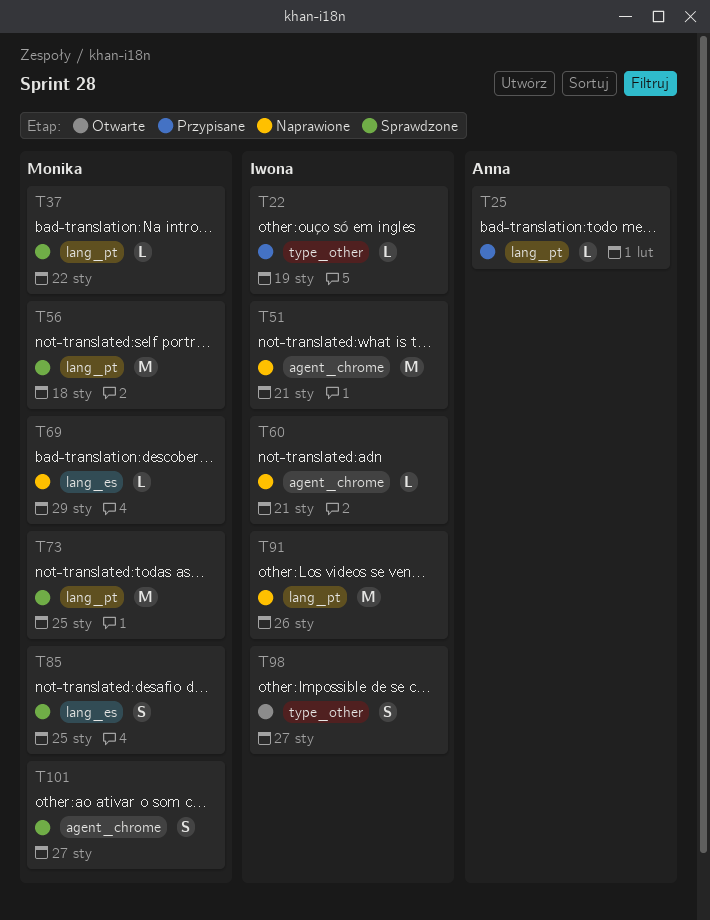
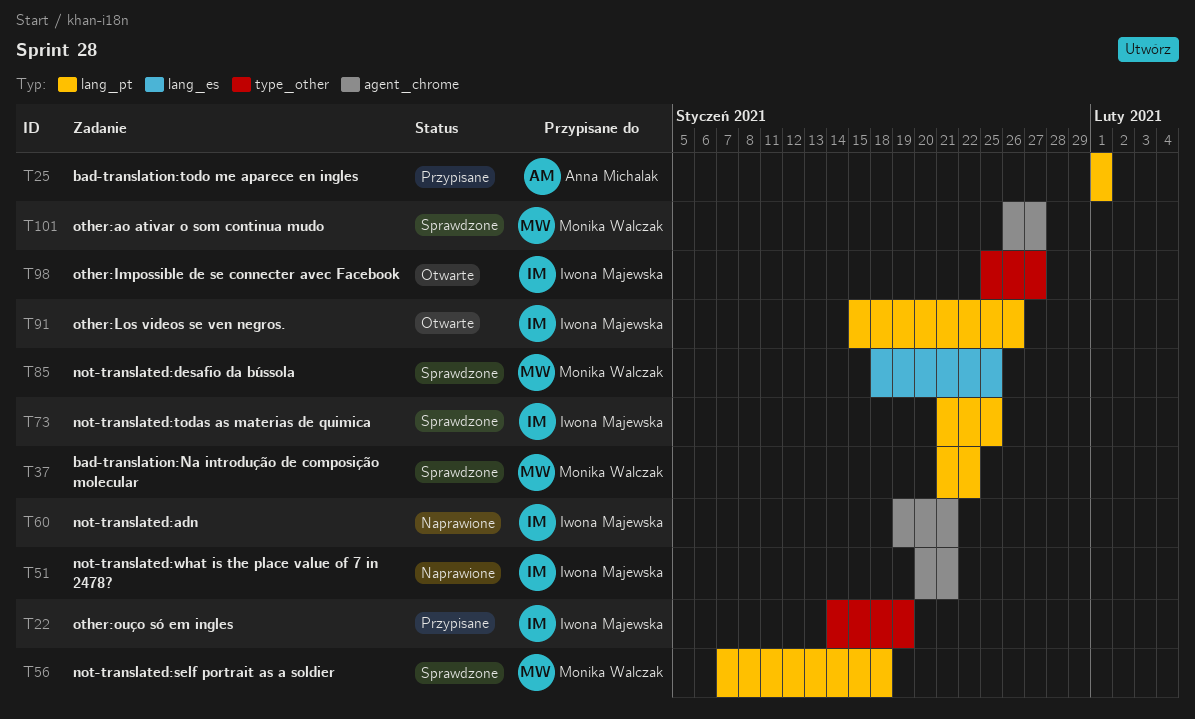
T69: present -> none
T73, owner: Monika Walczak -> Iwona Majewska
T91, status: Naprawione -> Otwarte

